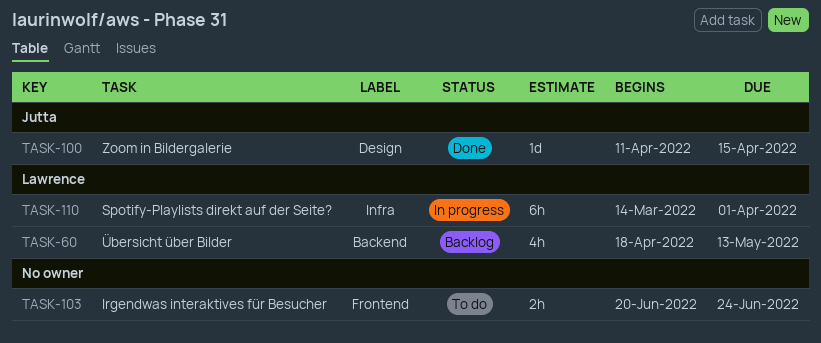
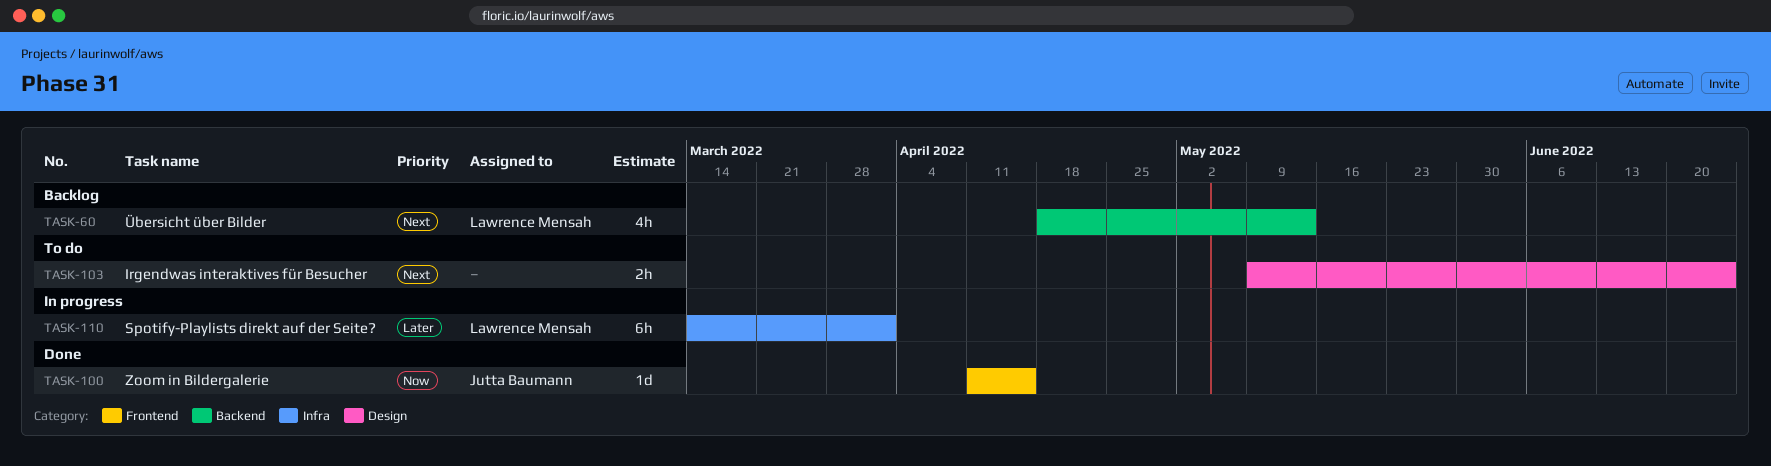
TASK-100, label: Design -> Frontend
TASK-103, label: Frontend -> Design
TASK-103, start: Jun 20 -> May 9

